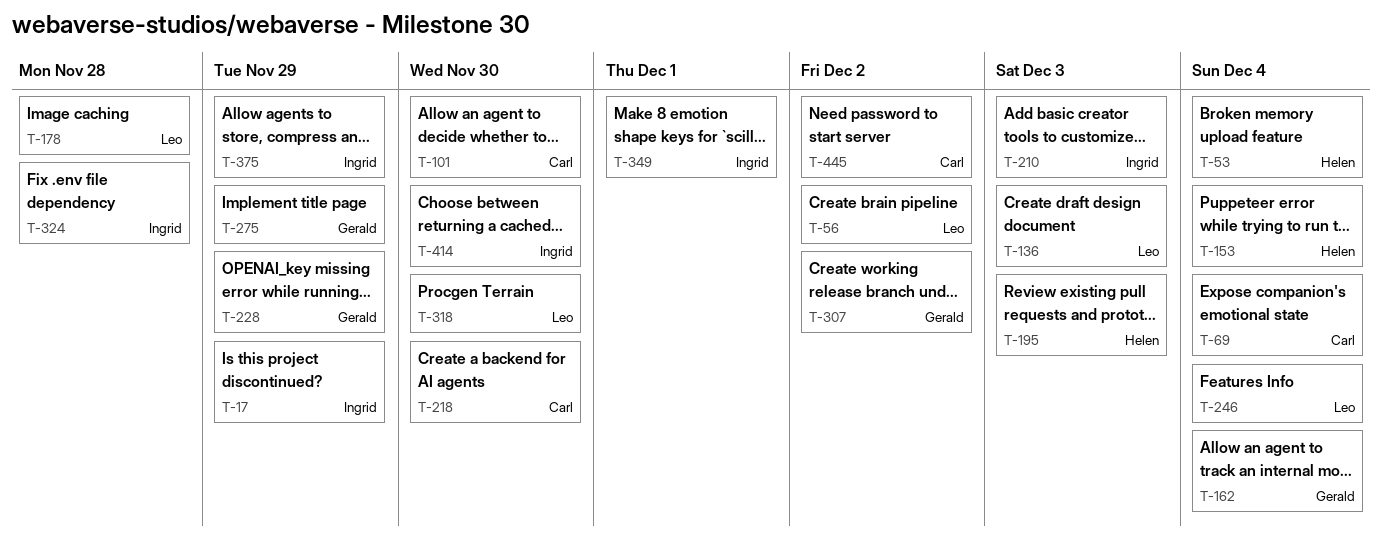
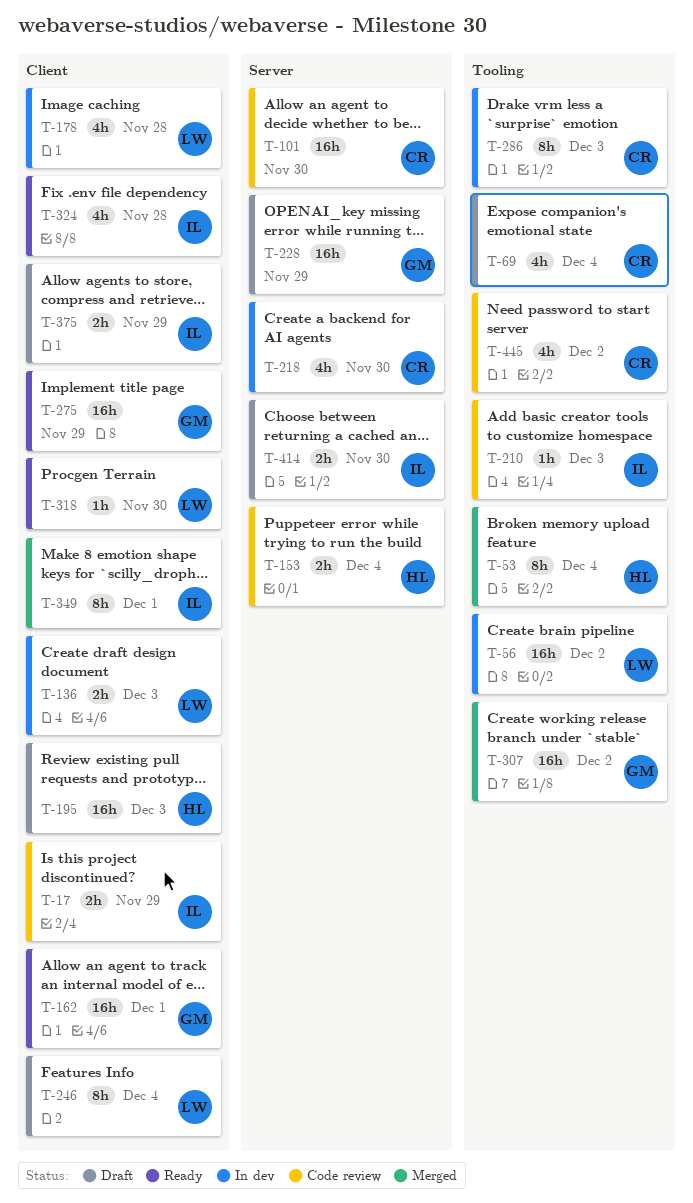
T-162, due: Dec 4 -> Dec 1
T-286: none -> present

